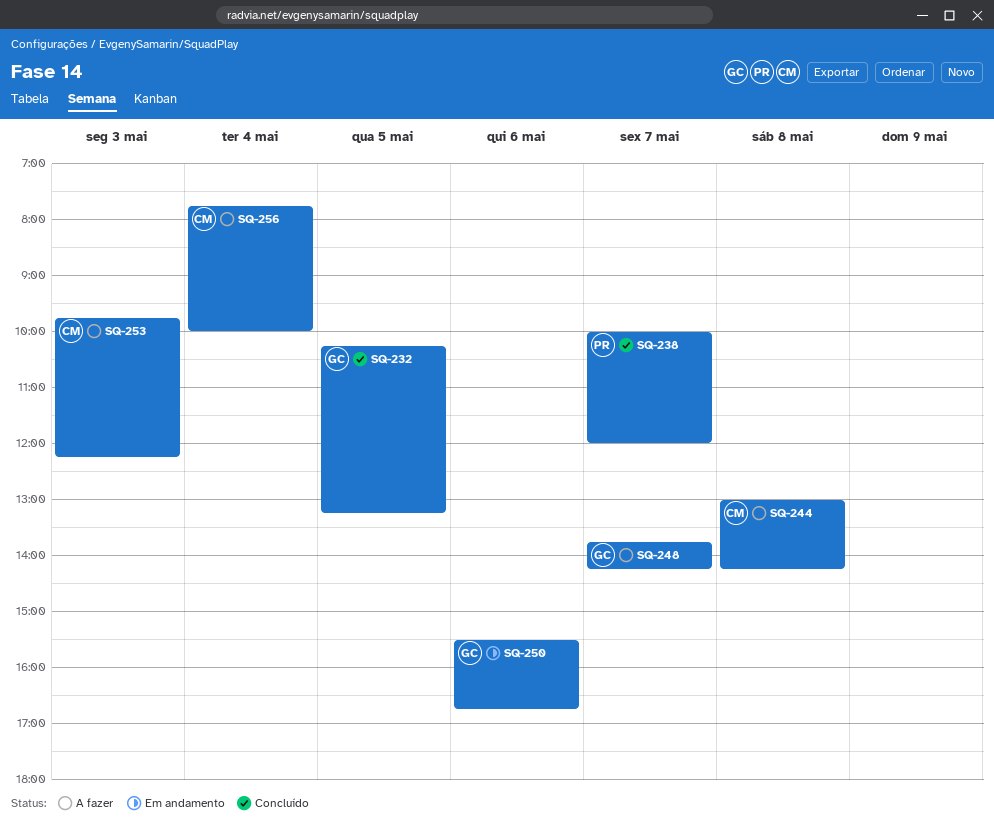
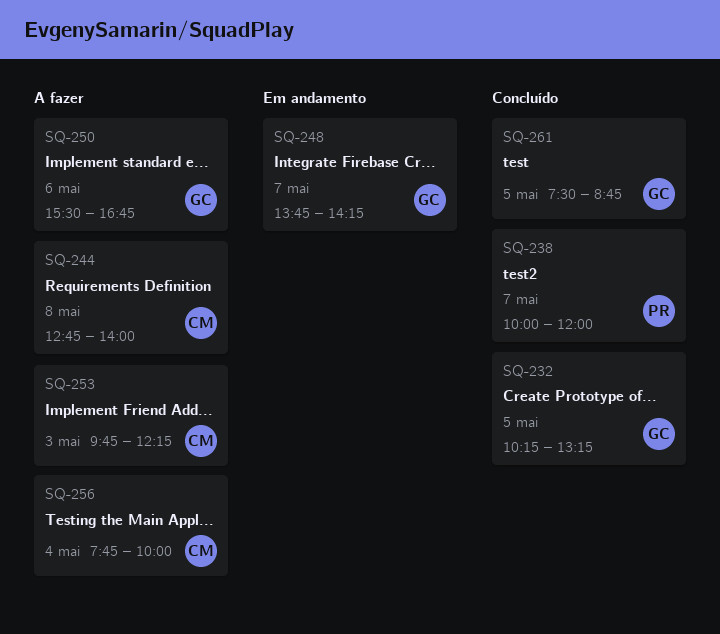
SQ-244, begins: 13:00 -> 12:45
SQ-244, ends: 14:15 -> 14:00
SQ-248, status: A fazer -> Em andamento
SQ-250, status: Em andamento -> A fazer
SQ-261: none -> present

